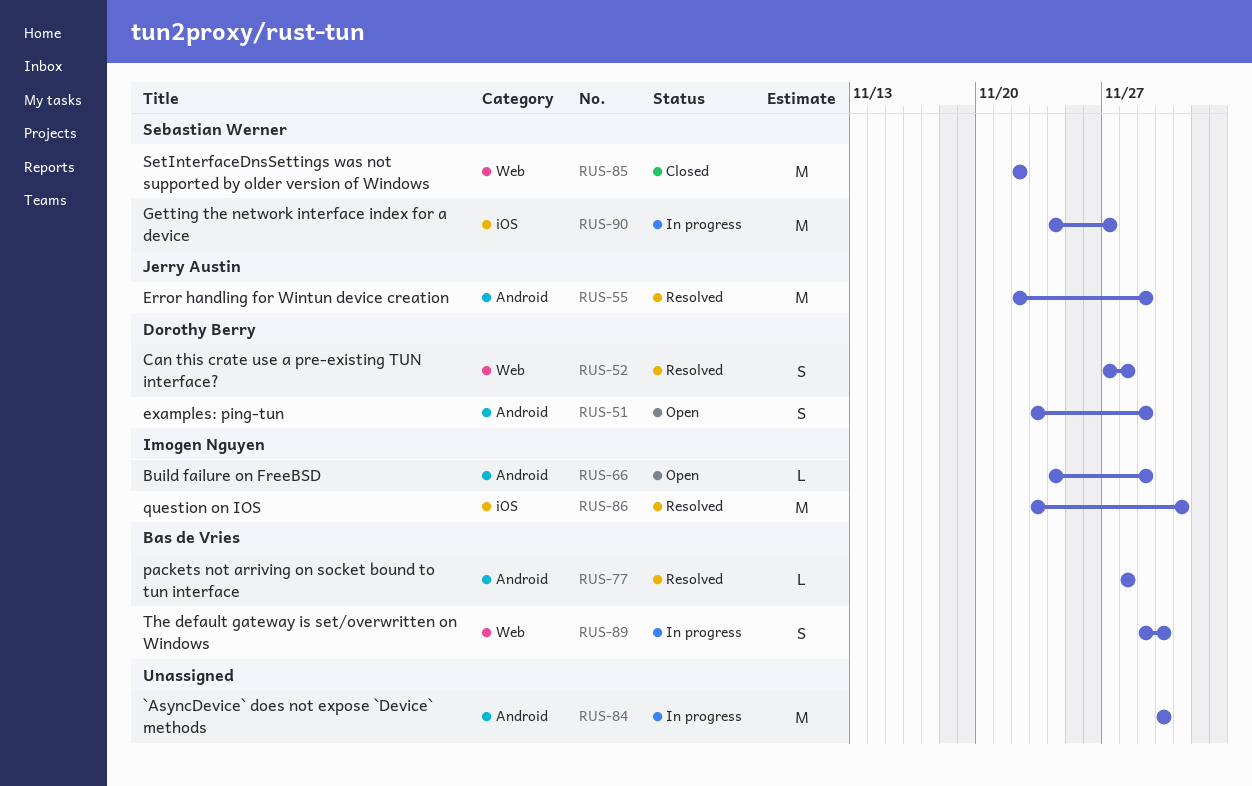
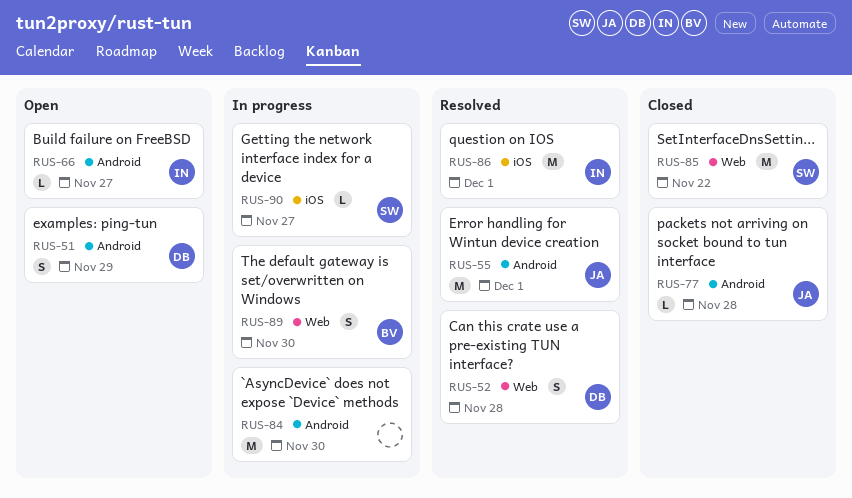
RUS-55, due: Nov 29 -> Dec 1
RUS-66, due: Nov 29 -> Nov 27
RUS-77, status: Resolved -> Closed
RUS-77, owner: Bas de Vries -> Jerry Austin
RUS-90, estimate: M -> L

